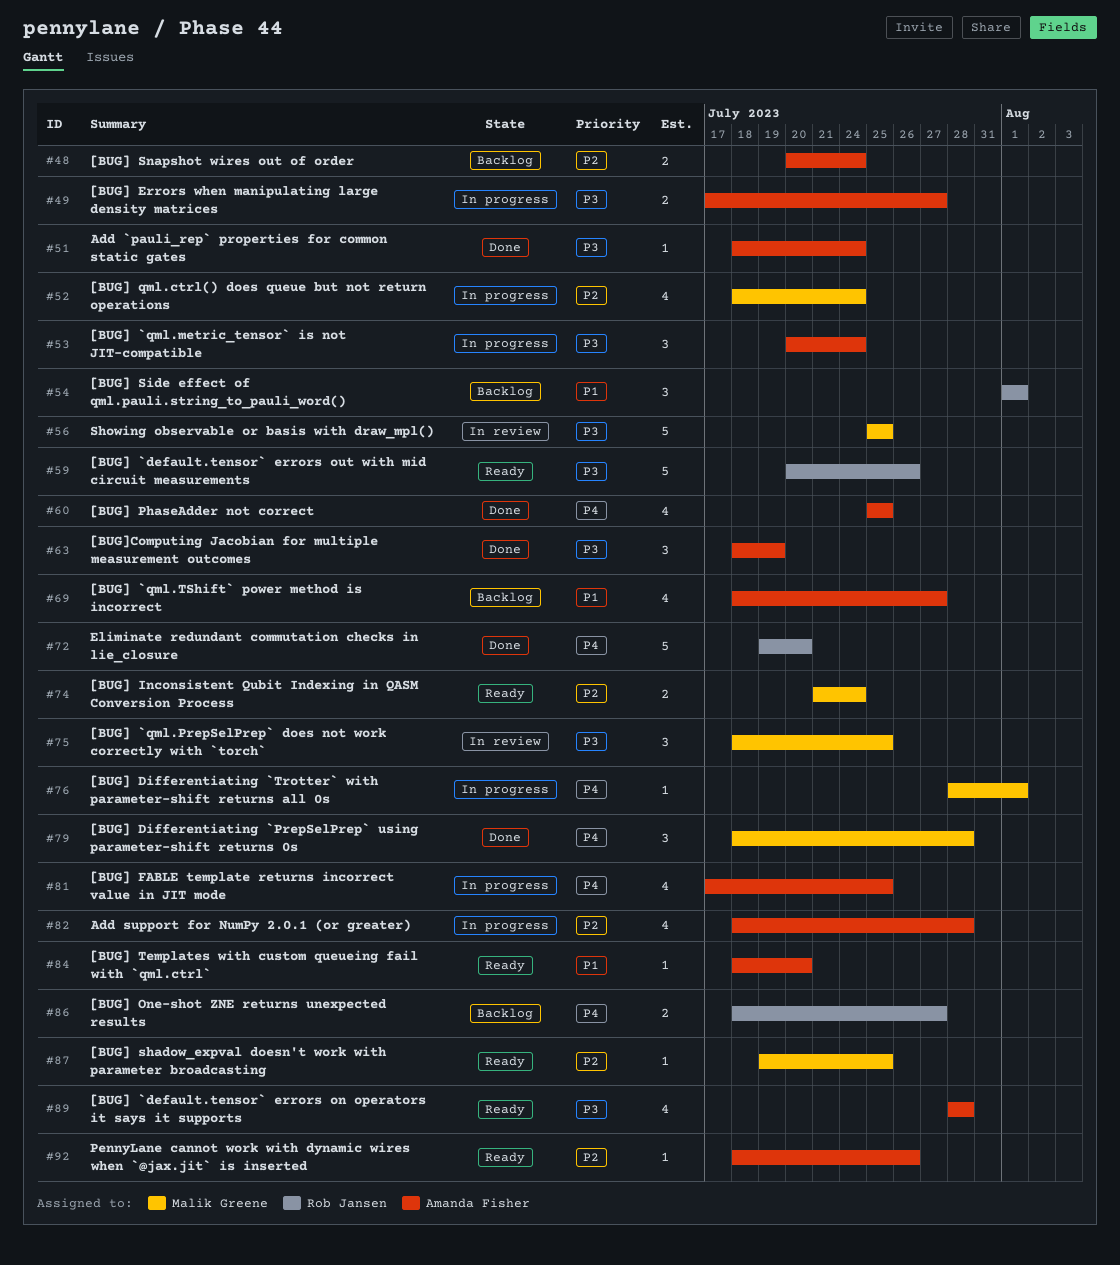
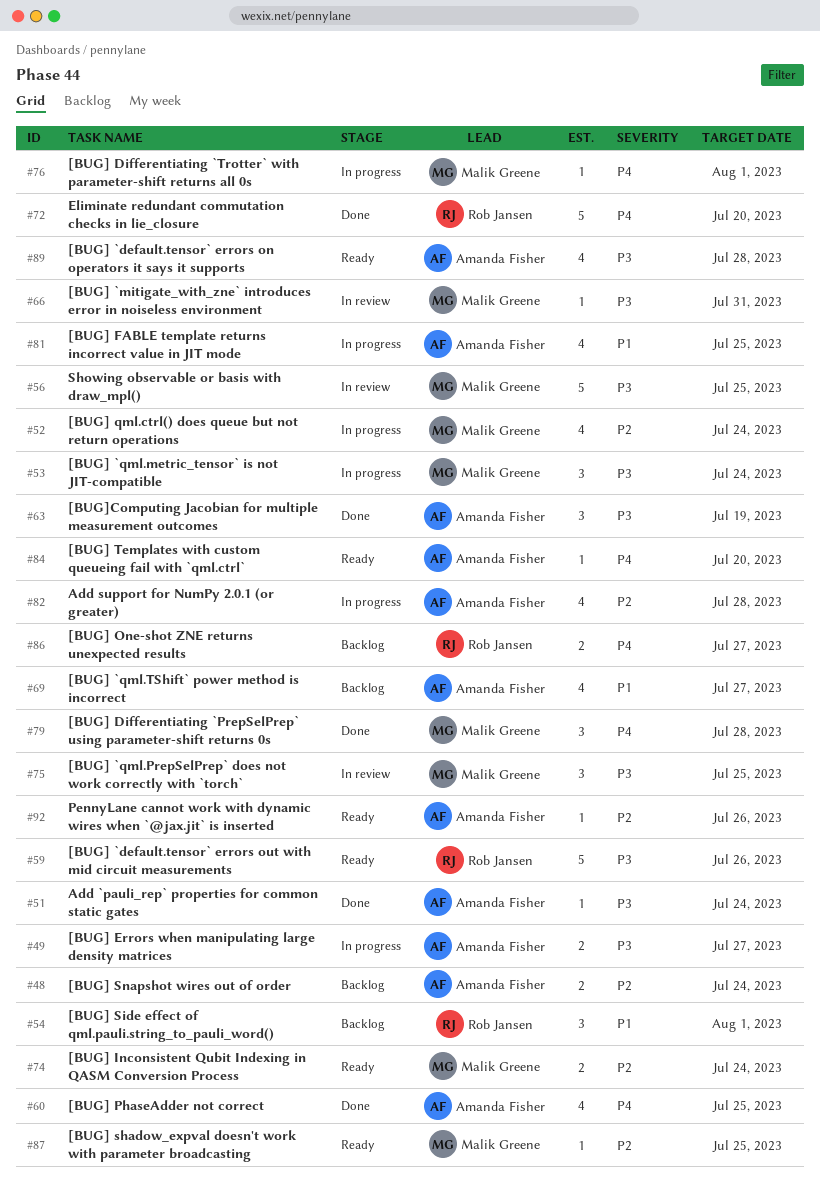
#53, owner: Amanda Fisher -> Malik Greene
#66: none -> present
#81, priority: P4 -> P1
#84, priority: P1 -> P4

